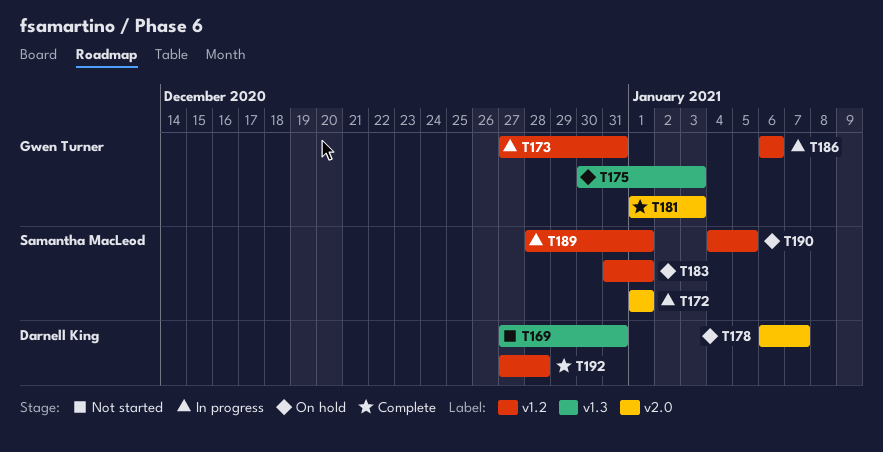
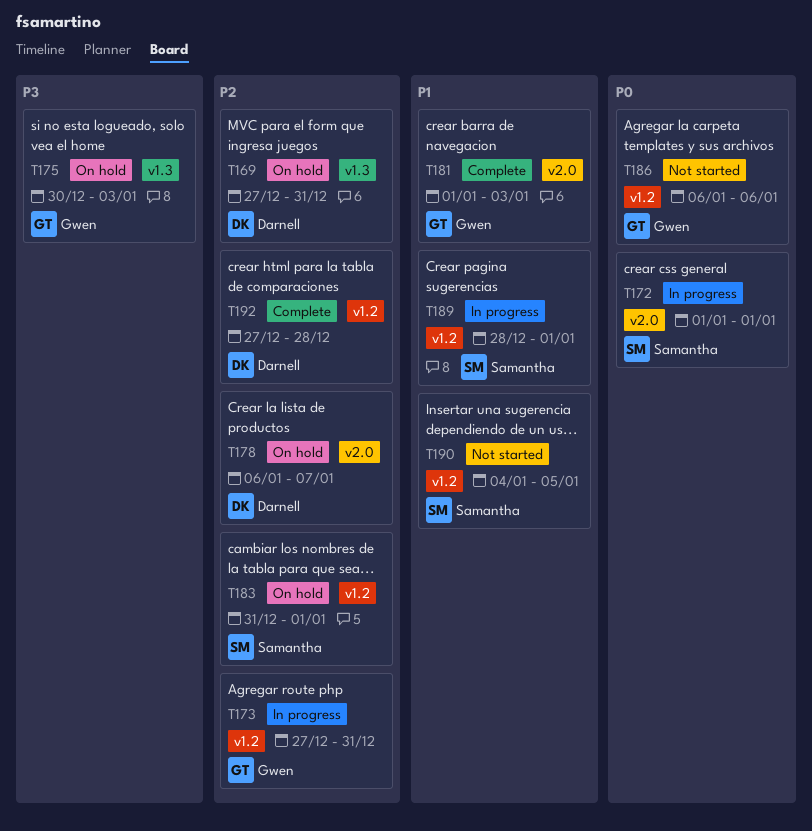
T169, status: Not started -> On hold
T186, status: In progress -> Not started
T190, status: On hold -> Not started

